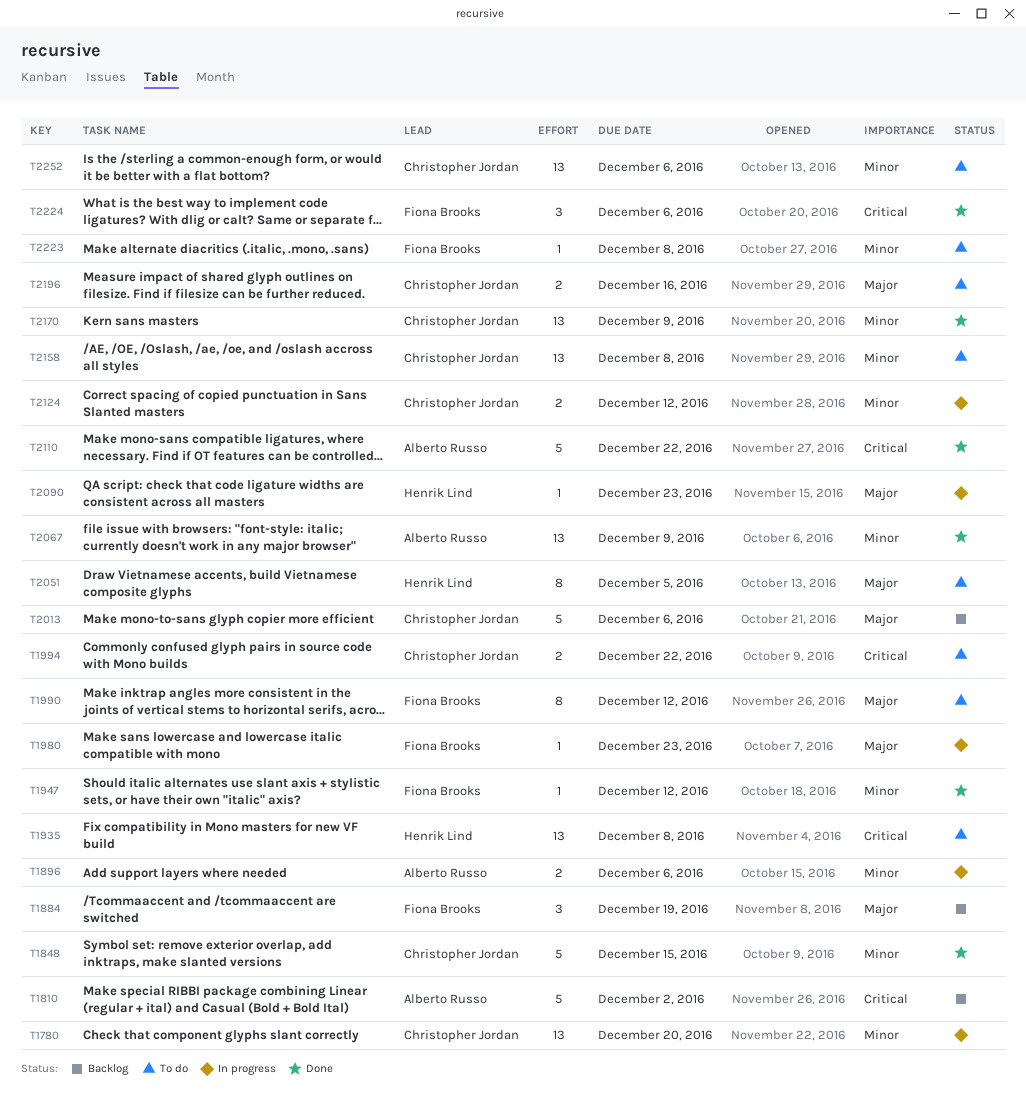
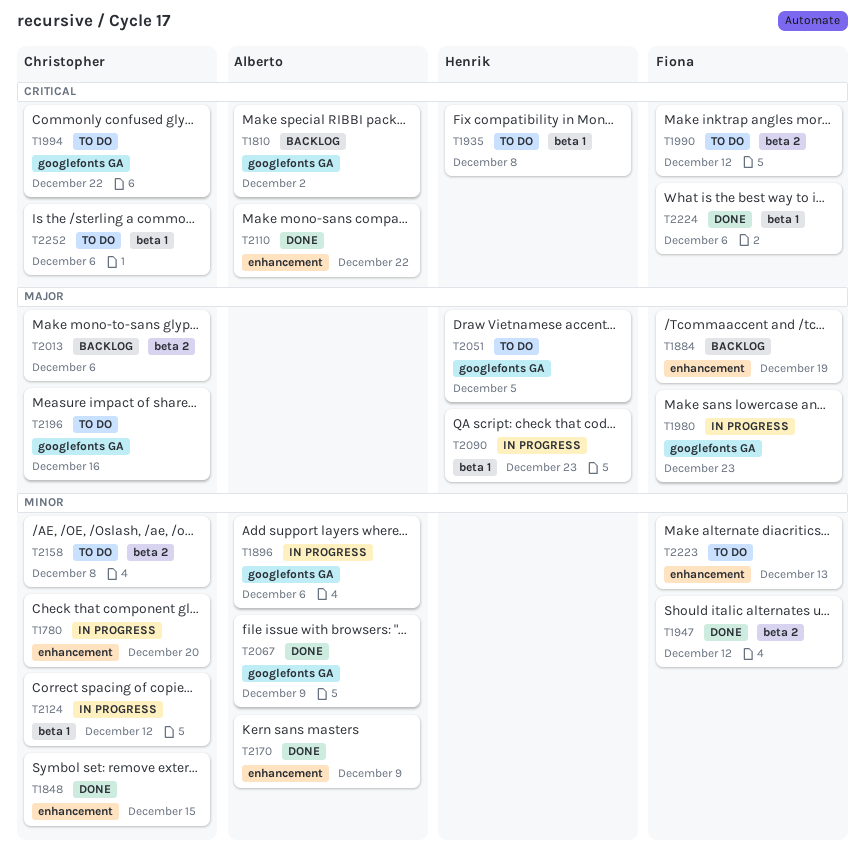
T1990, priority: Major -> Critical
T2170, owner: Christopher Jordan -> Alberto Russo
T2223, due: Dec 8 -> Dec 13
T2252, priority: Minor -> Critical

